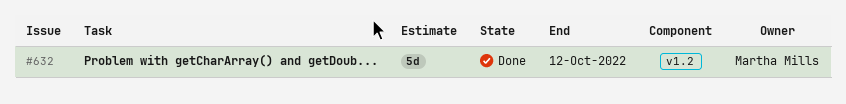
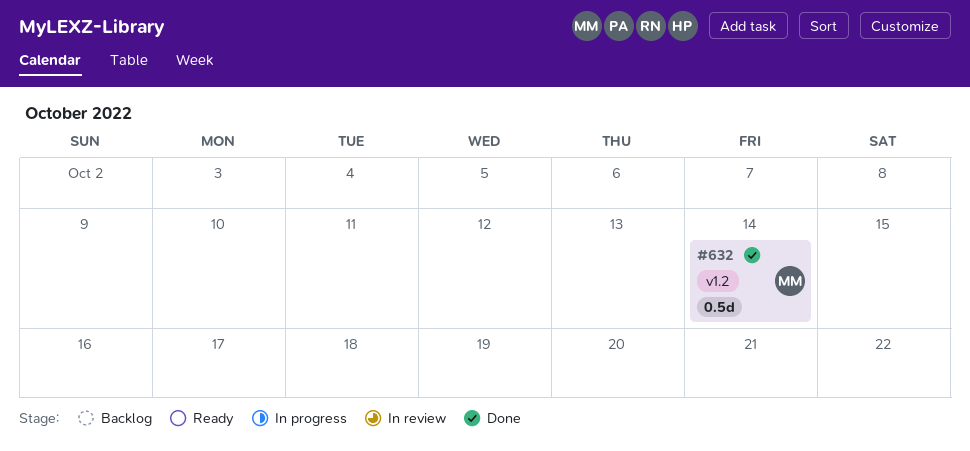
#632, estimate: 5d -> 0.5d
#632, due: Oct 12 -> Oct 14

